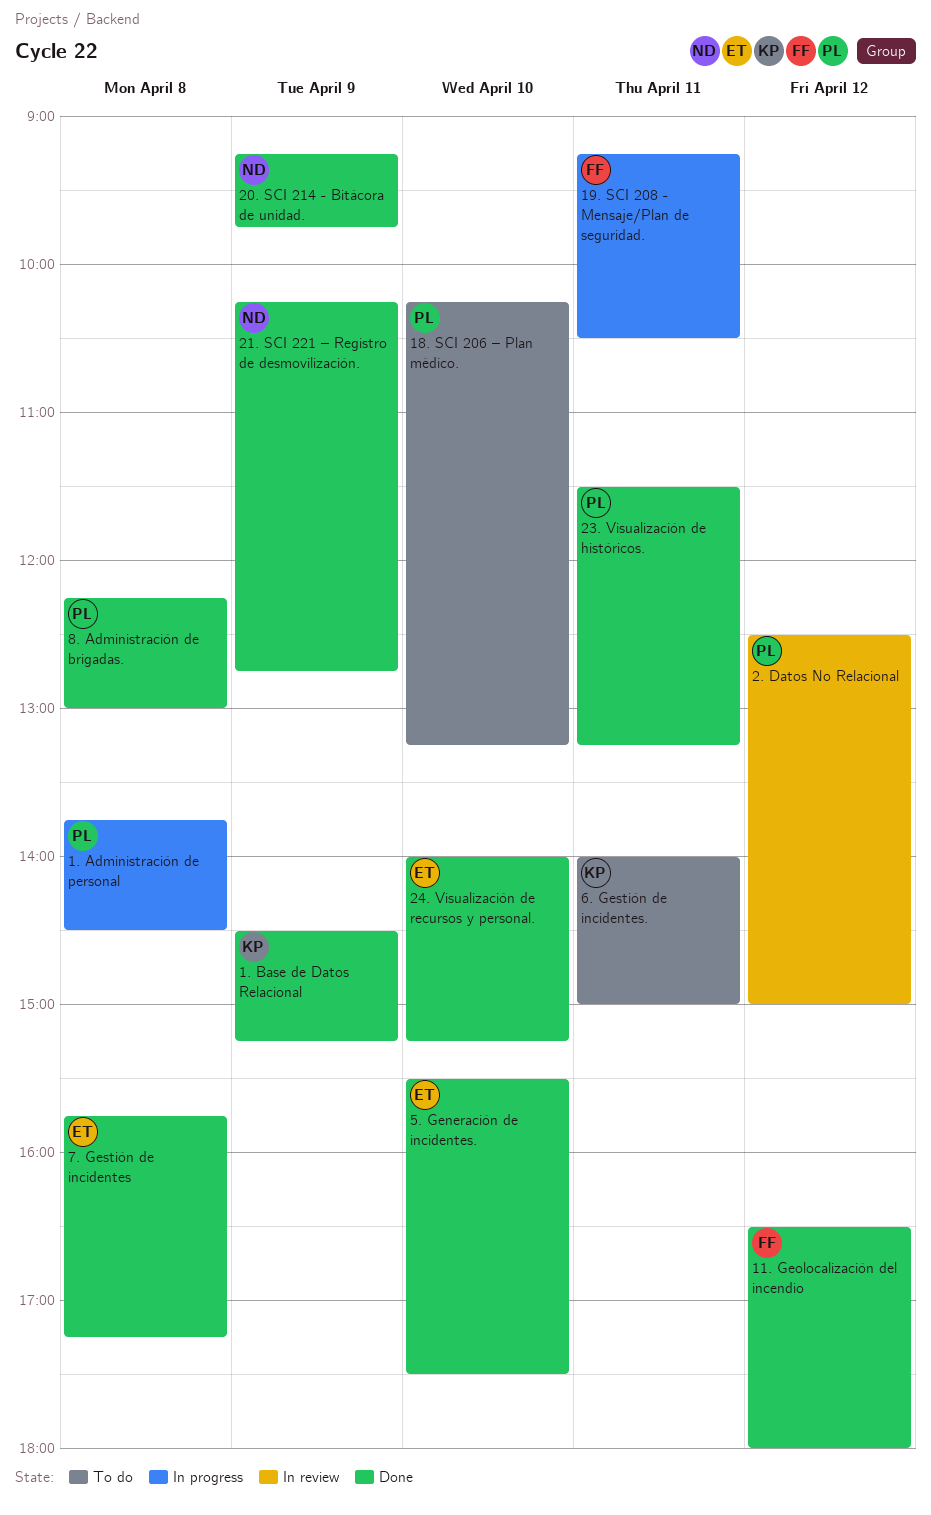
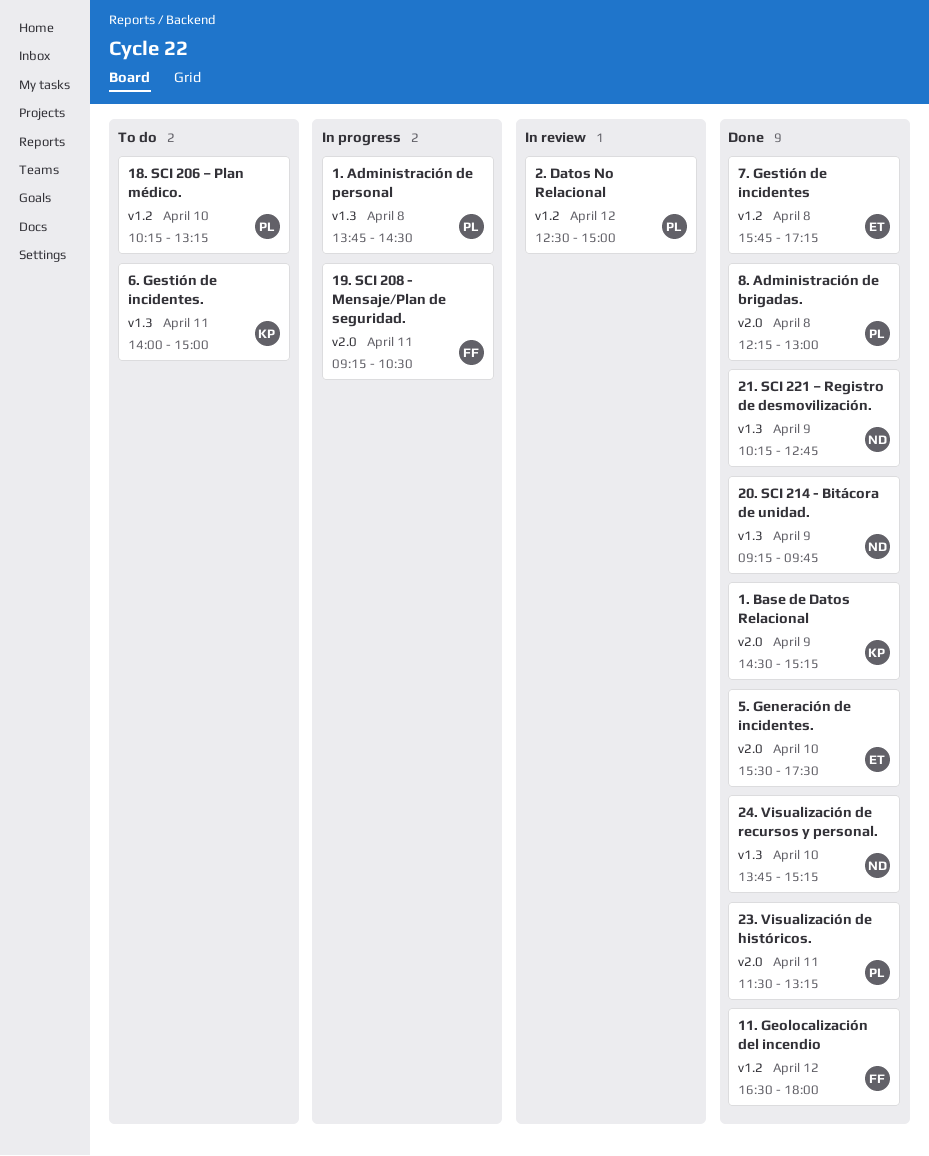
24. Visualización de recursos y personal., owner: ET -> ND
24. Visualización de recursos y personal., begins: 14:00 -> 13:45

